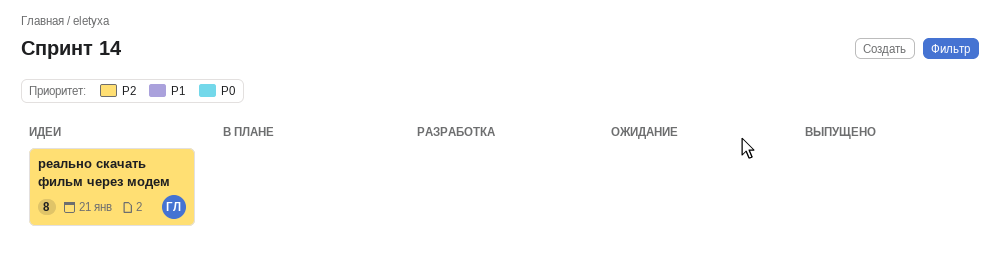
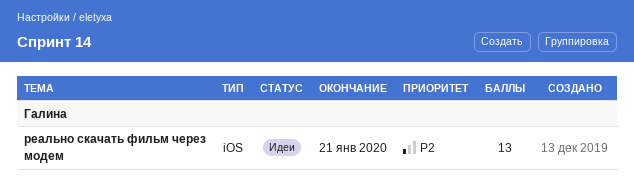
реально скачать фильм через модем, estimate: 8 -> 13

